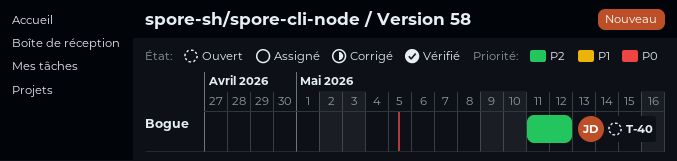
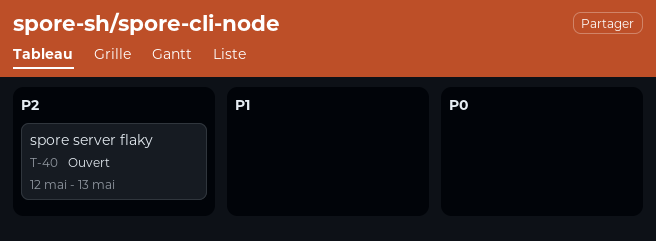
T-40, start: May 11 -> May 12
T-40, due: May 12 -> May 13

